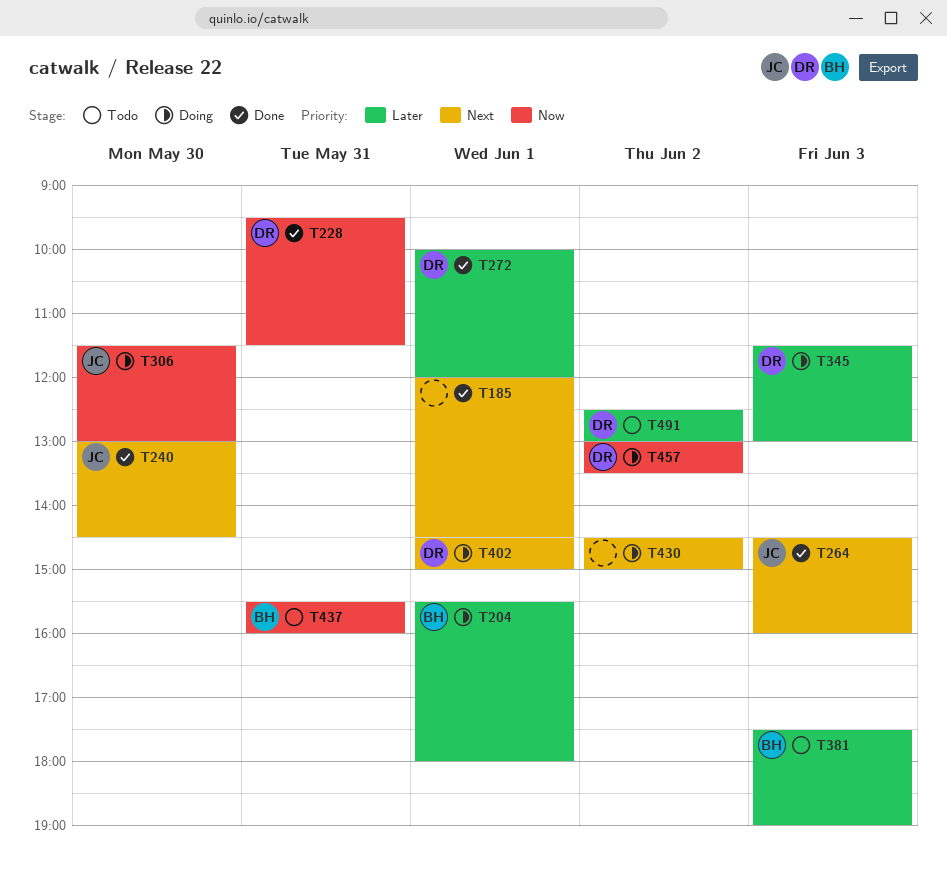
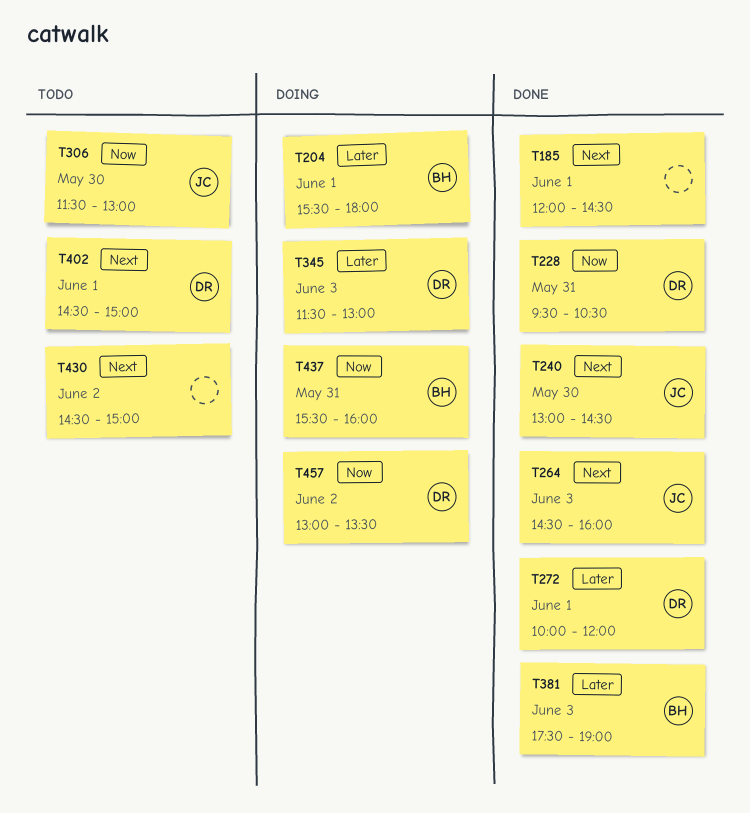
T228, ends: 11:30 -> 10:30
T306, status: Doing -> Todo
T381, status: Todo -> Done
T402, status: Doing -> Todo
T430, status: Doing -> Todo
T437, status: Todo -> Doing
T491: present -> none

